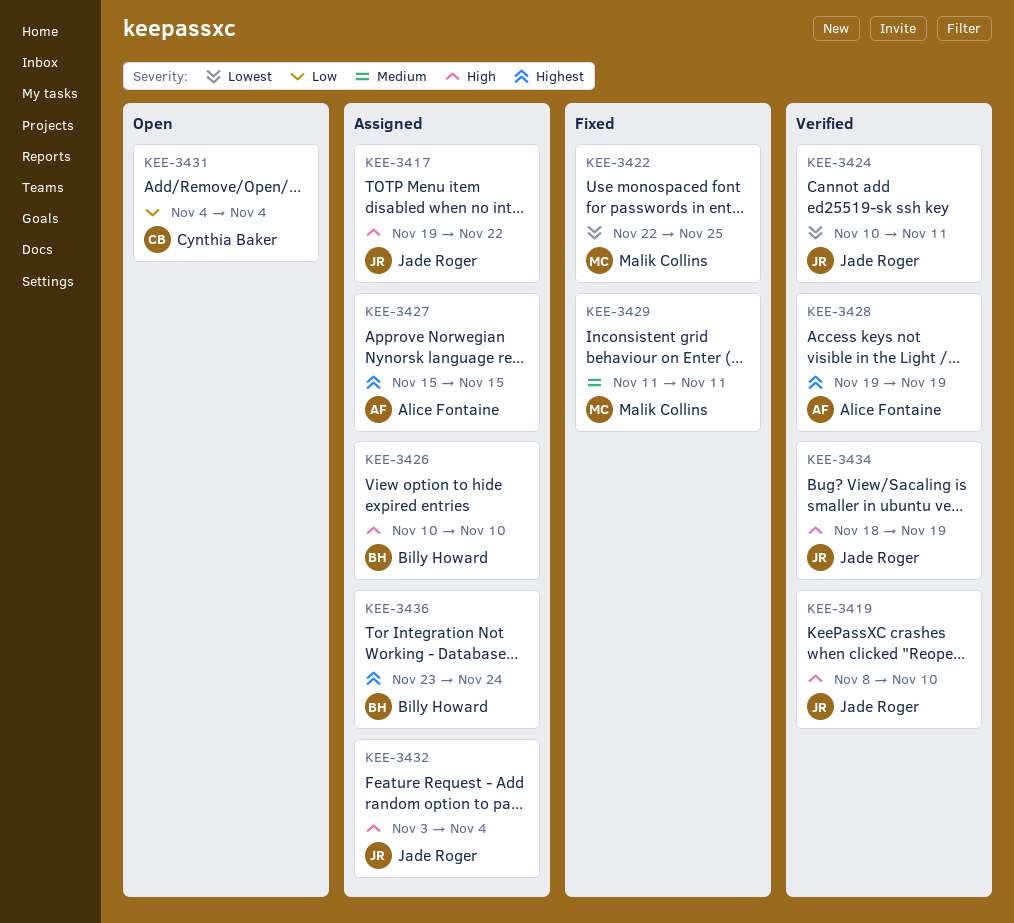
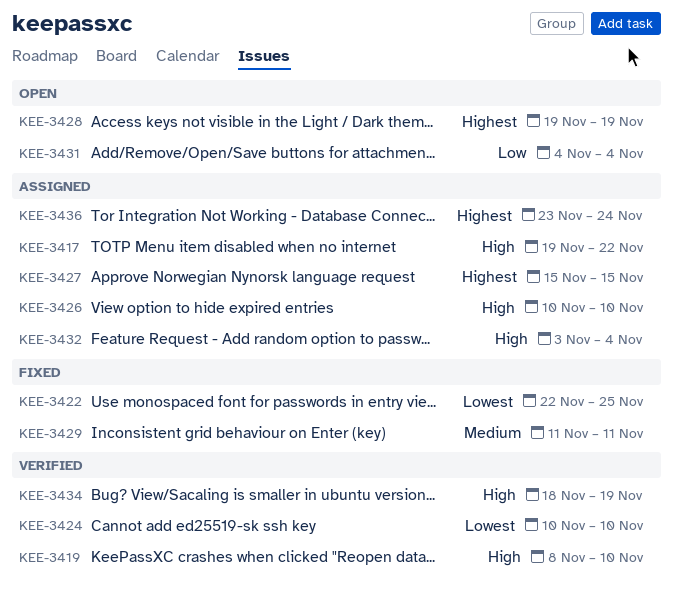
KEE-3424, due: Nov 11 -> Nov 10
KEE-3428, status: Verified -> Open

